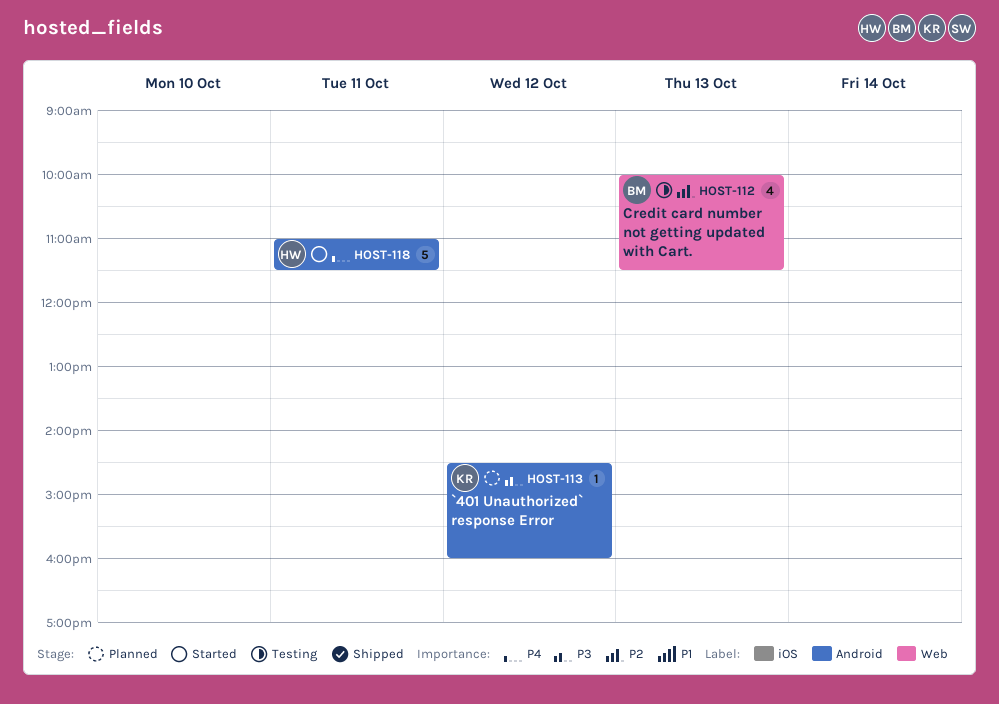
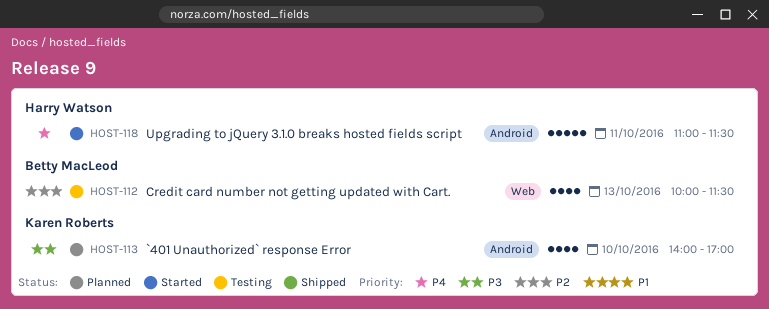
HOST-113, estimate: 1 -> 4
HOST-113, day: Oct 12 -> Oct 10
HOST-113, begins: 14:30 -> 14:00
HOST-113, ends: 16:00 -> 17:00

